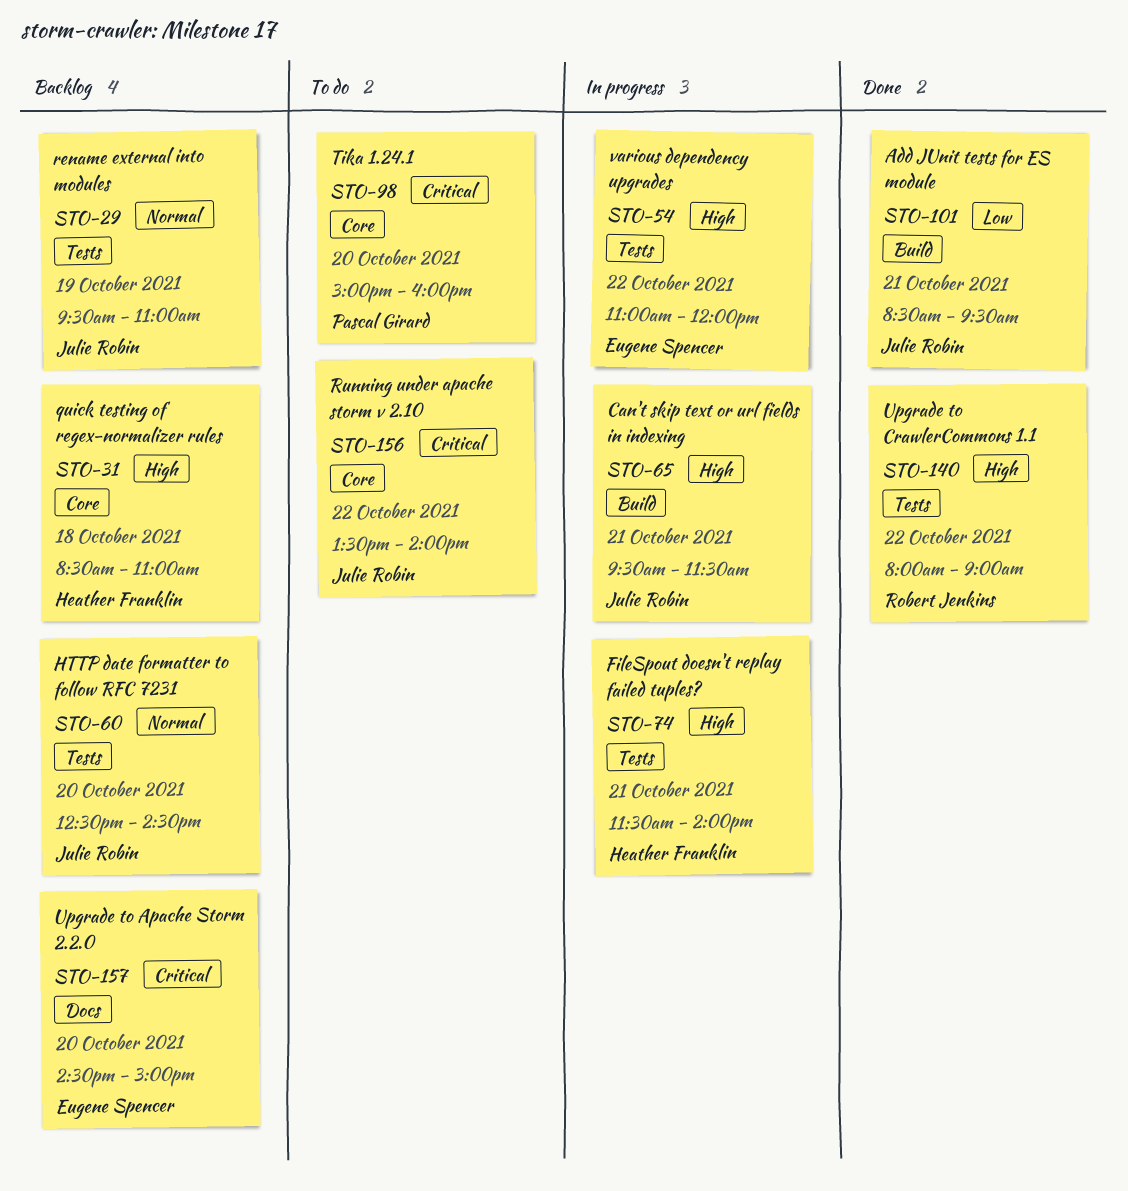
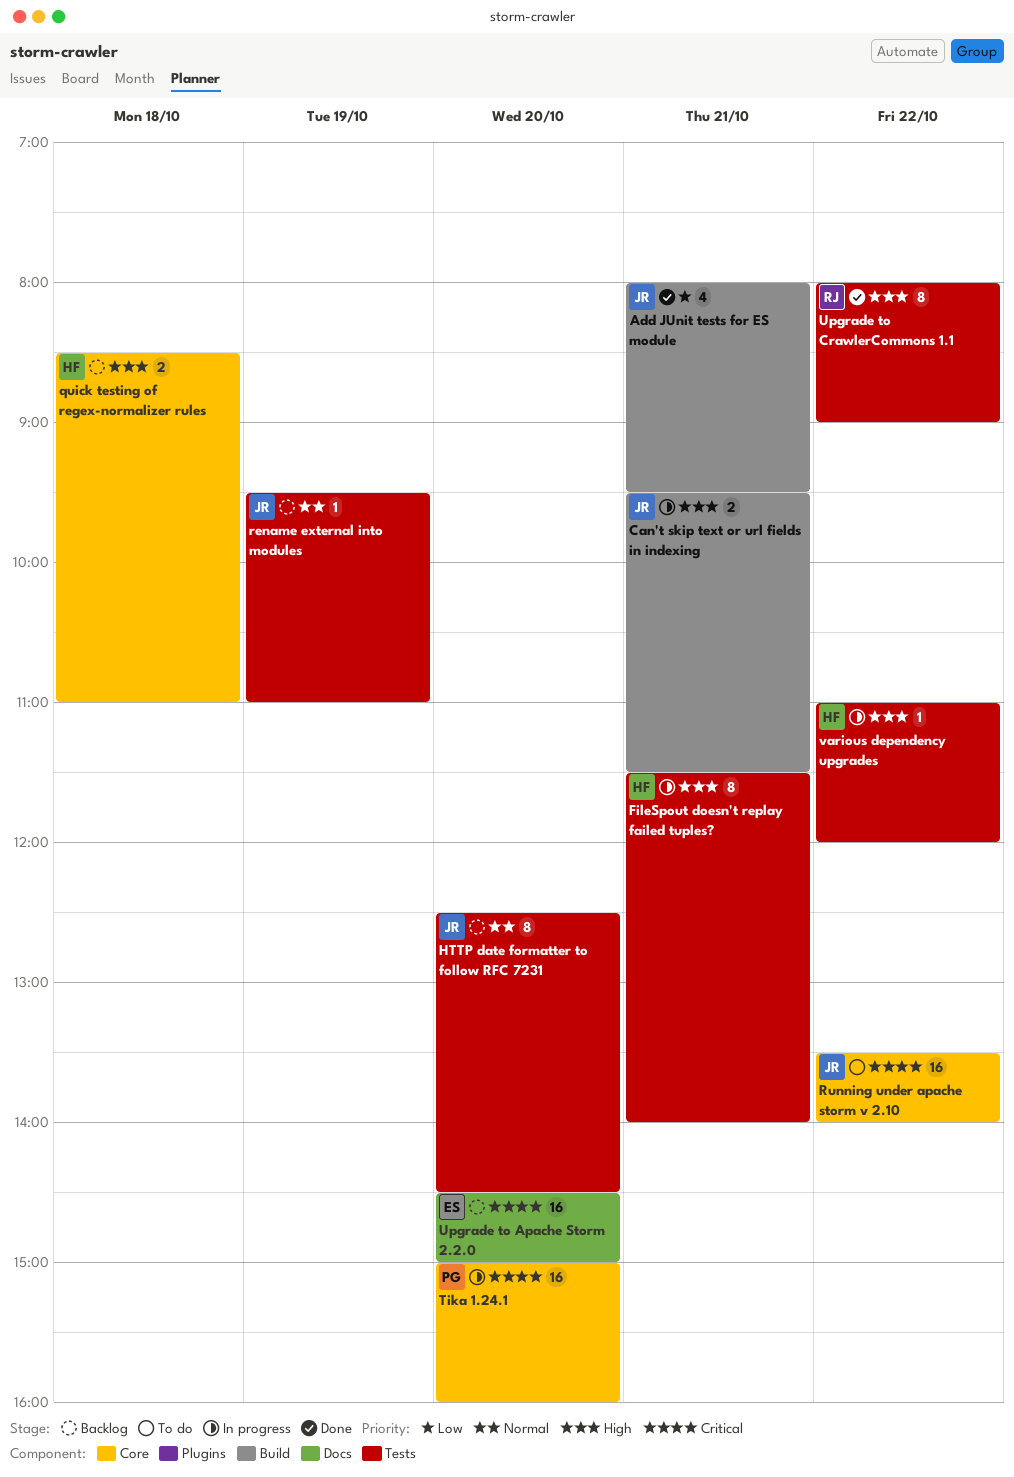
Add JUnit tests for ES module, begins: 08:30 -> 08:00
Tika 1.24.1, status: To do -> In progress
various dependency upgrades, owner: Eugene Spencer -> Heather Franklin

